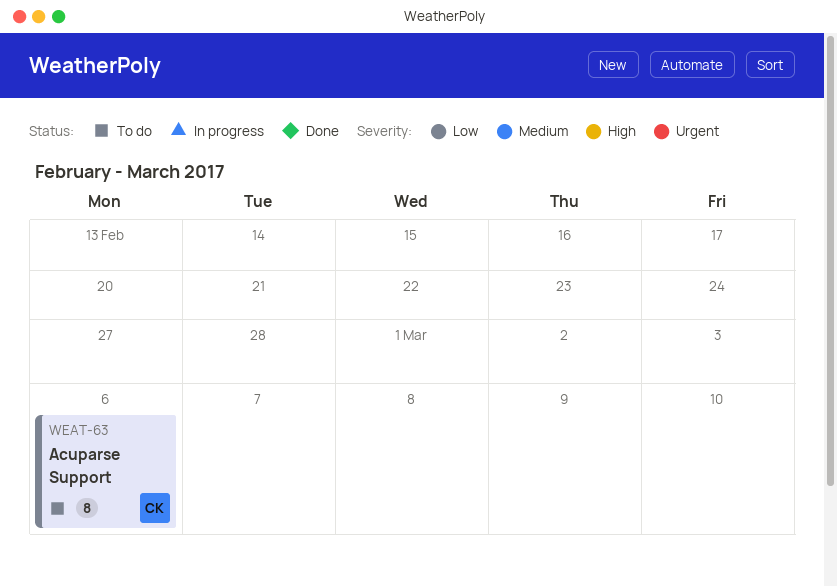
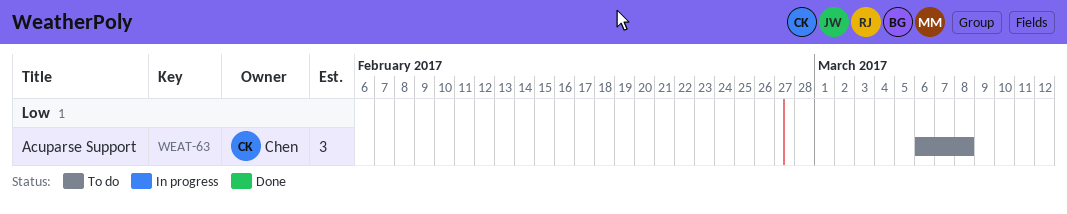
WEAT-63, estimate: 8 -> 3
WEAT-63, due: Mar 6 -> Mar 8

